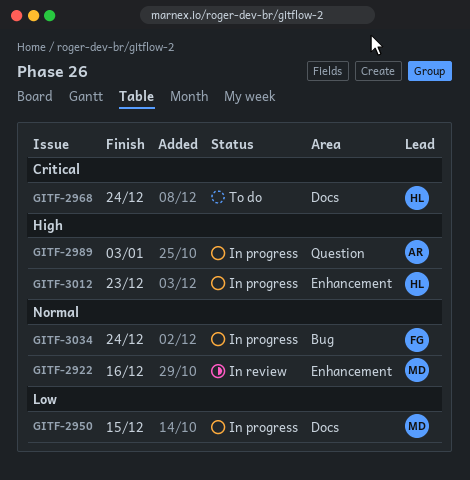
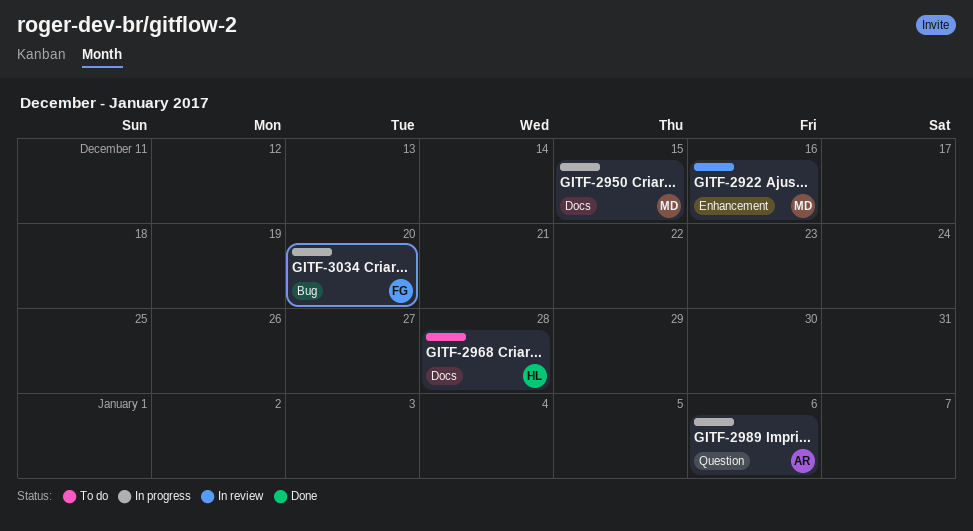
GITF-2968, due: Dec 24 -> Dec 28
GITF-2989, due: Jan 3 -> Jan 6
GITF-3012: present -> none
GITF-3034, due: Dec 24 -> Dec 20

